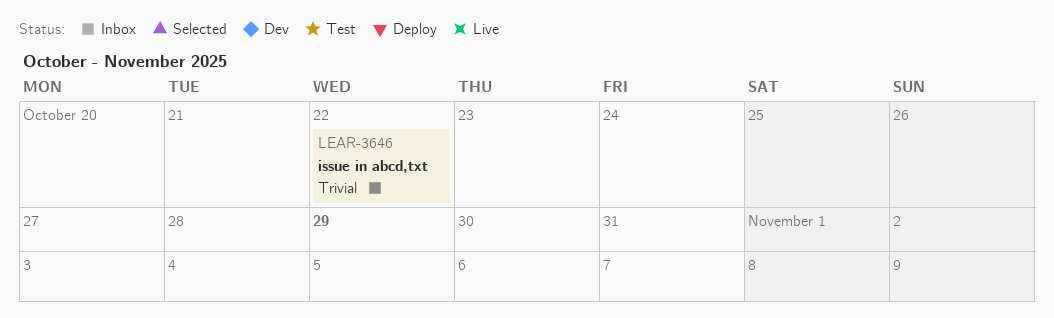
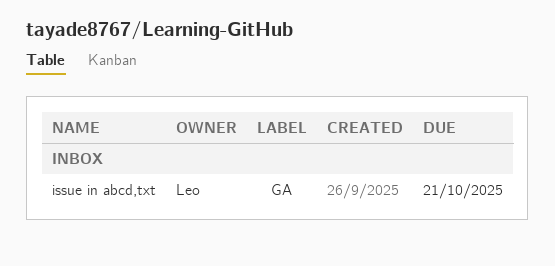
issue in abcd,txt, due: Oct 22 -> Oct 21

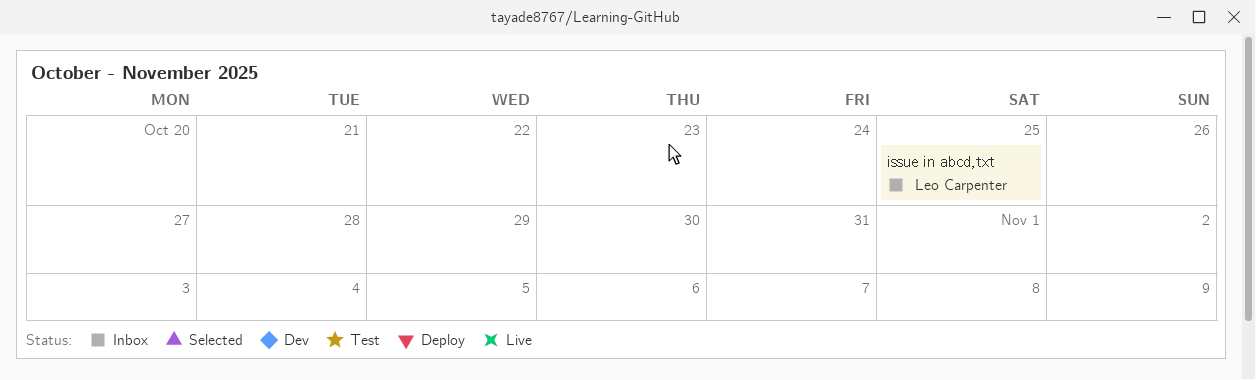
issue in abcd,txt, due: Oct 21 -> Oct 25

